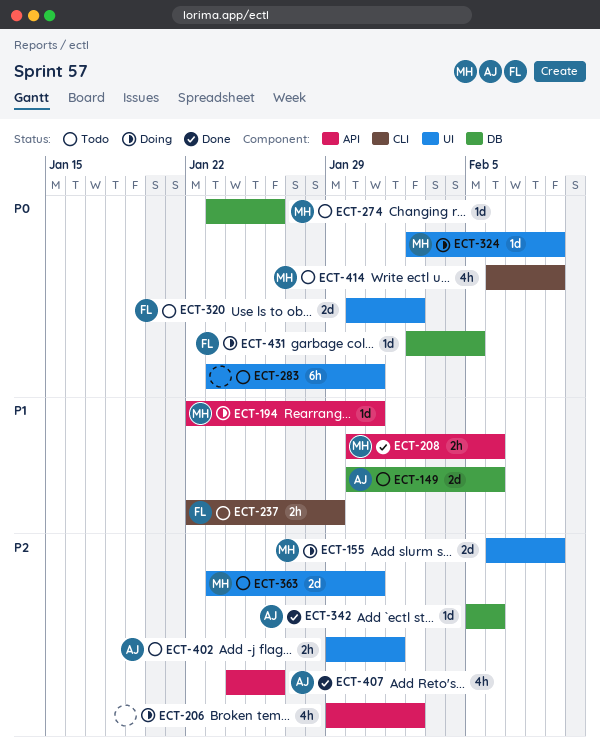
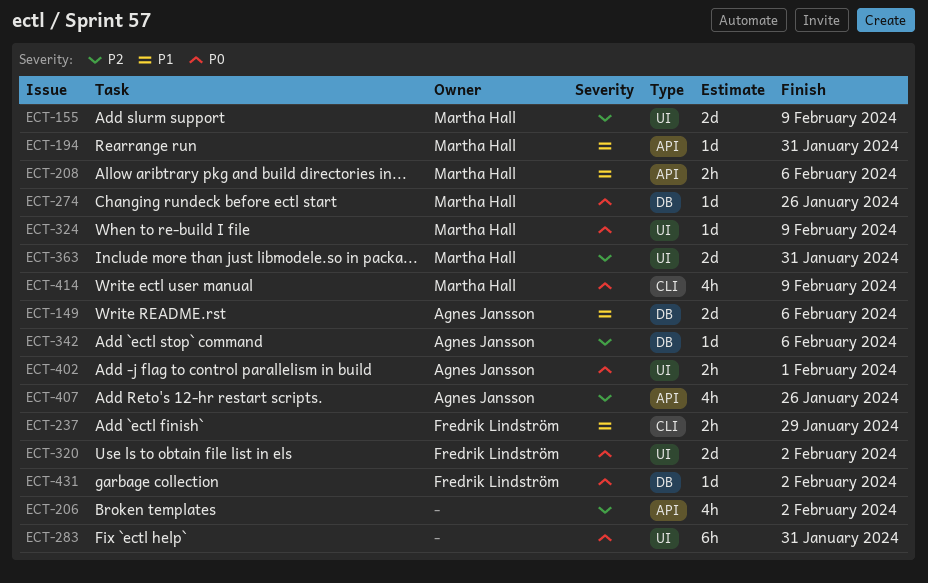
ECT-402, priority: P2 -> P0
ECT-431, due: Feb 5 -> Feb 2

